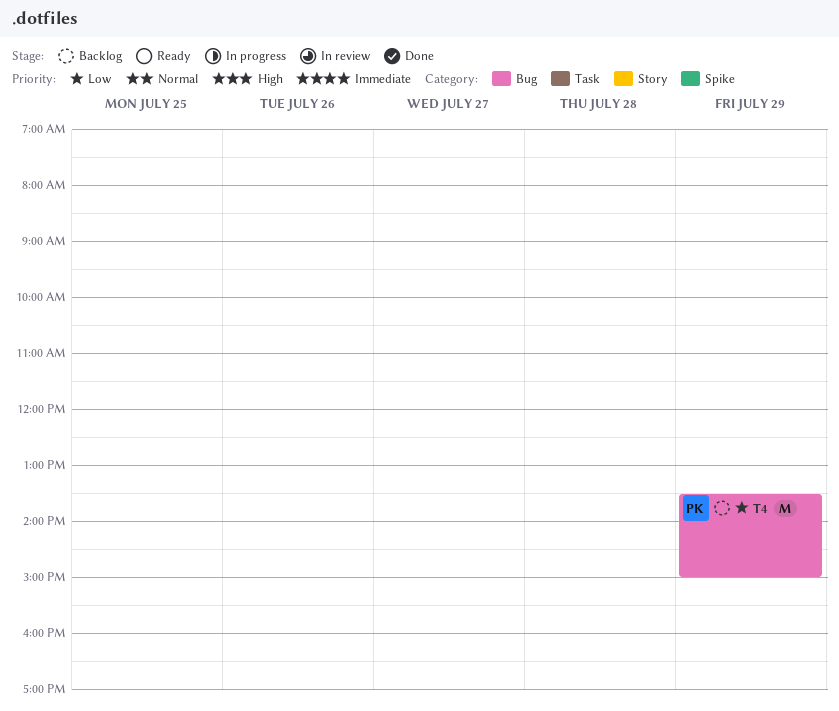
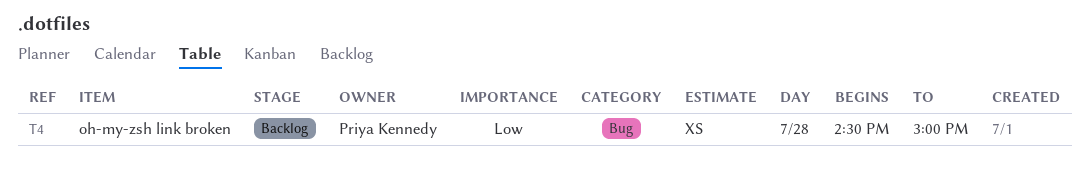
T4, estimate: M -> XS
T4, day: Jul 29 -> Jul 28
T4, begins: 13:30 -> 14:30

